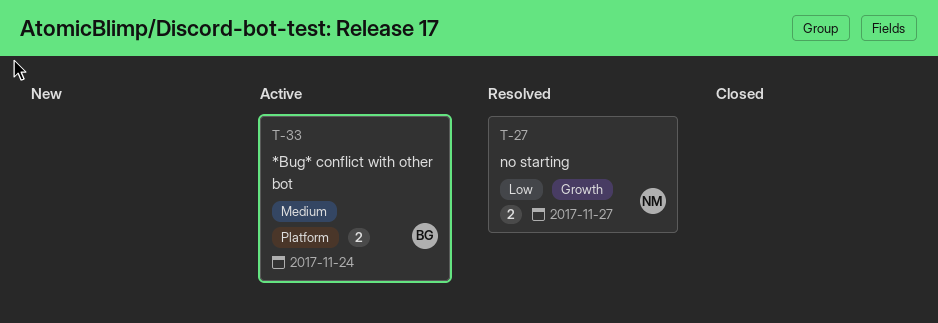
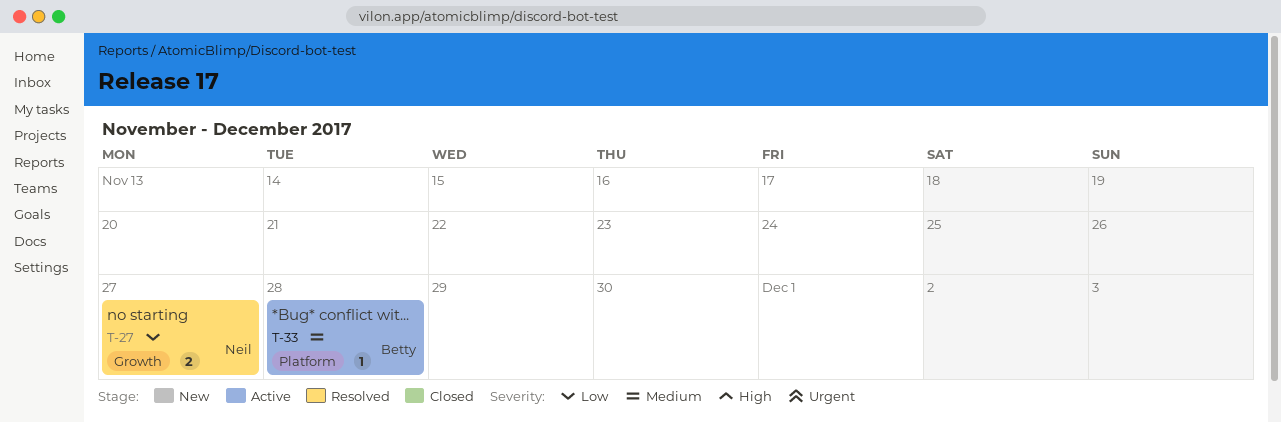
T-33, estimate: 2 -> 1
T-33, due: Nov 24 -> Nov 28

